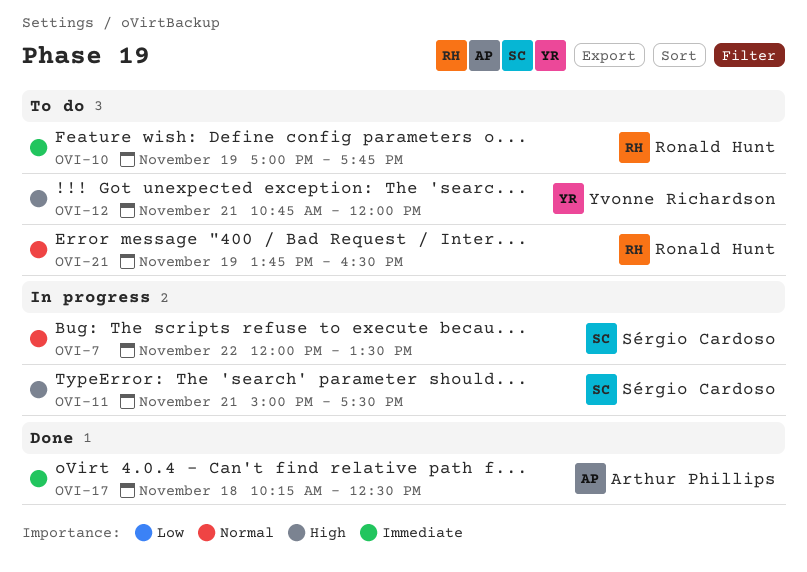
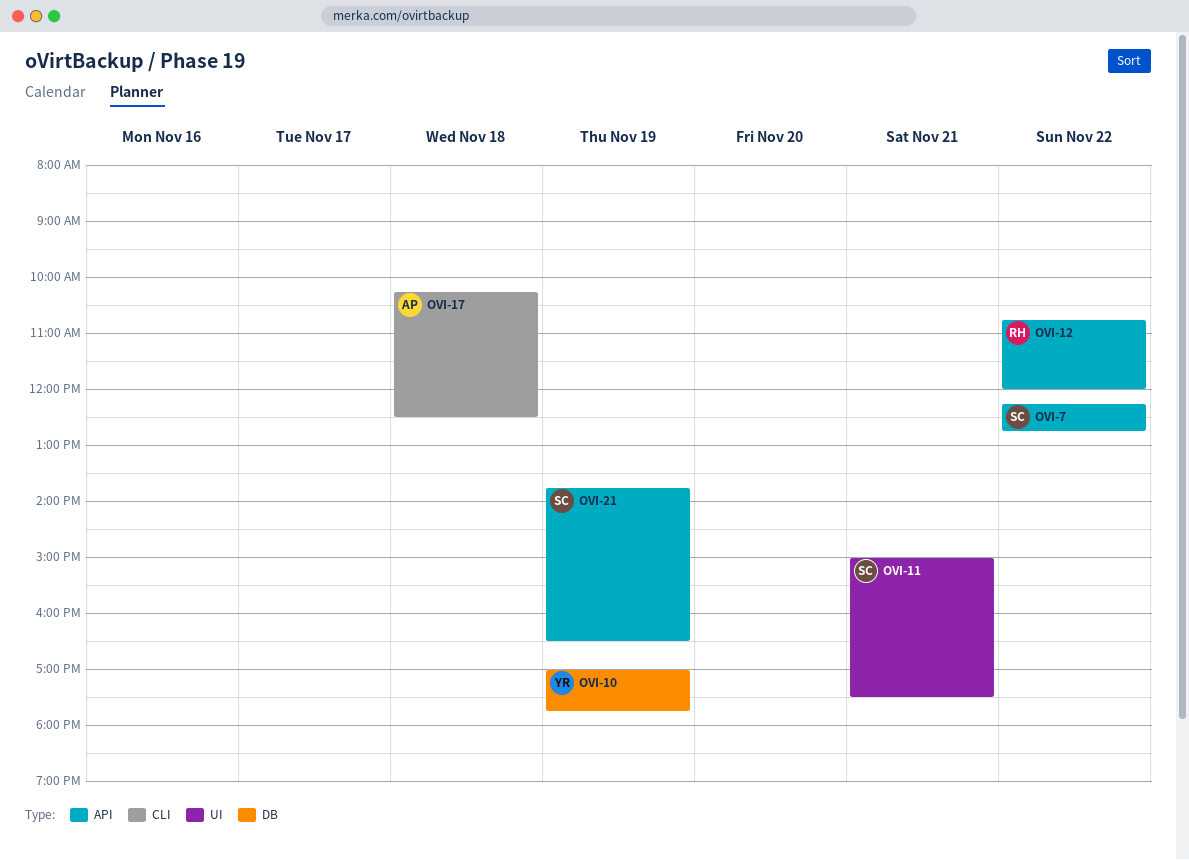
OVI-7, begins: 12:00 -> 12:15
OVI-7, ends: 13:30 -> 12:45
OVI-10, owner: Ronald Hunt -> Yvonne Richardson
OVI-12, owner: Yvonne Richardson -> Ronald Hunt
OVI-12, day: Nov 21 -> Nov 22
OVI-21, owner: Ronald Hunt -> Sérgio Cardoso

